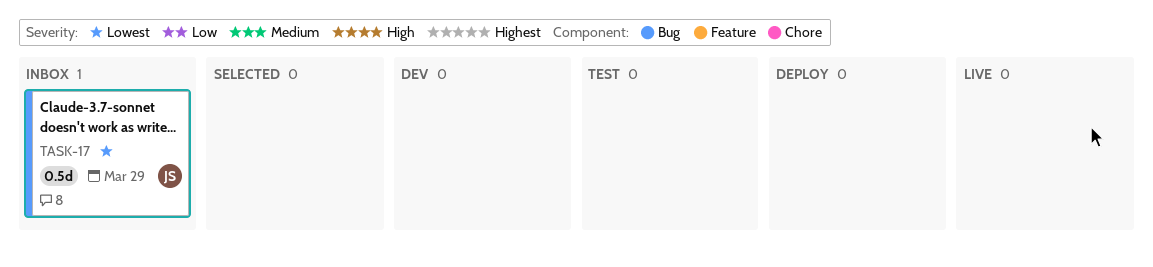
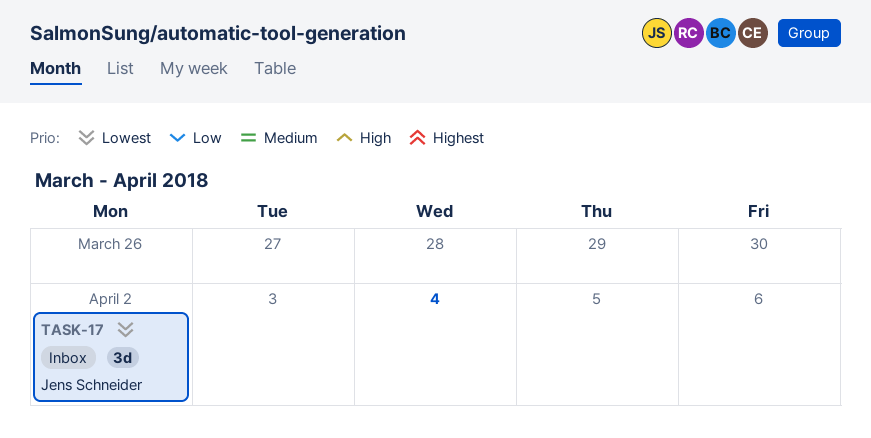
TASK-17, estimate: 0.5d -> 3d
TASK-17, due: Mar 29 -> Apr 2

